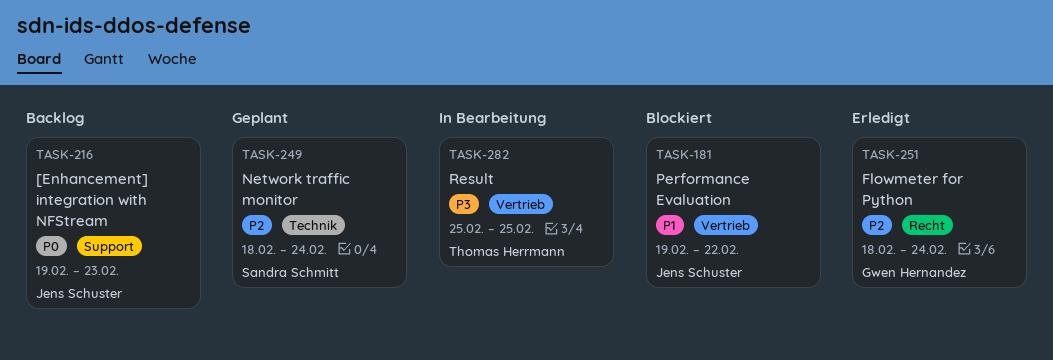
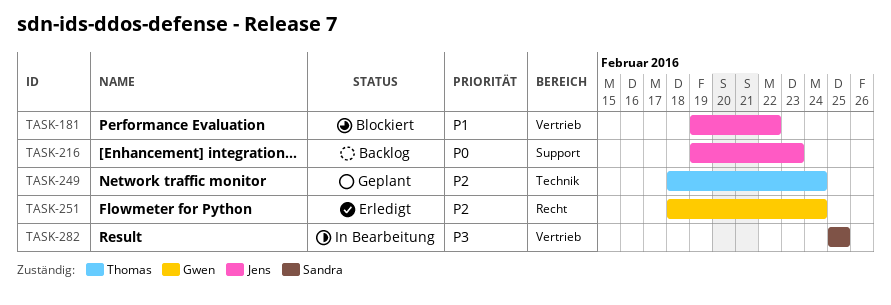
TASK-249, owner: Sandra Schmitt -> Thomas Herrmann
TASK-282, owner: Thomas Herrmann -> Sandra Schmitt

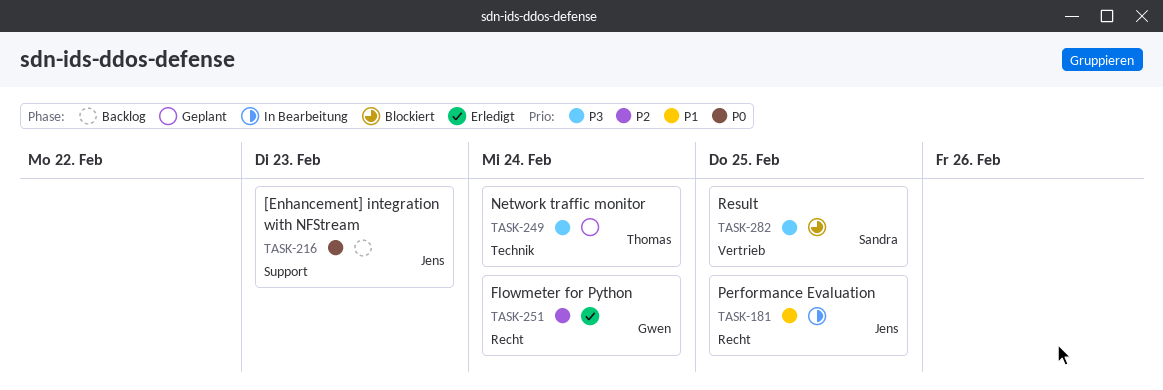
TASK-181, status: Blockiert -> In Bearbeitung
TASK-181, label: Vertrieb -> Recht
TASK-181, due: Feb 22 -> Feb 25
TASK-249, priority: P2 -> P3
TASK-282, status: In Bearbeitung -> Blockiert

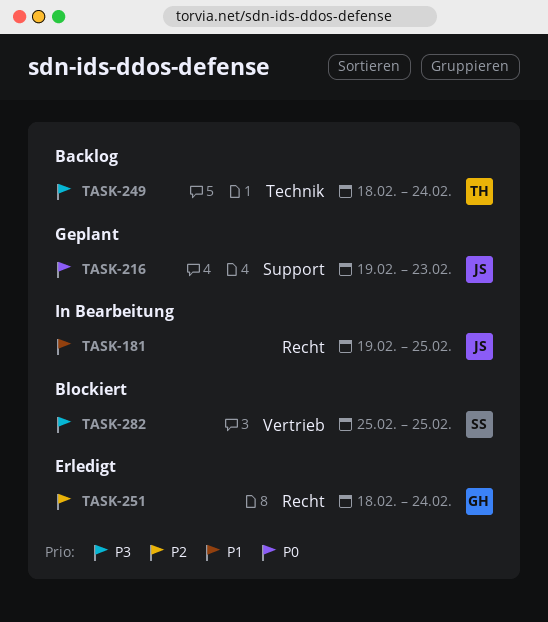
TASK-216, status: Backlog -> Geplant
TASK-249, status: Geplant -> Backlog

